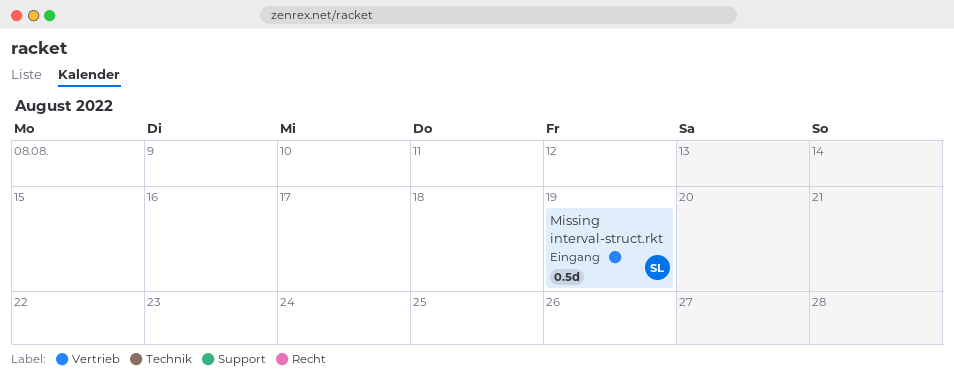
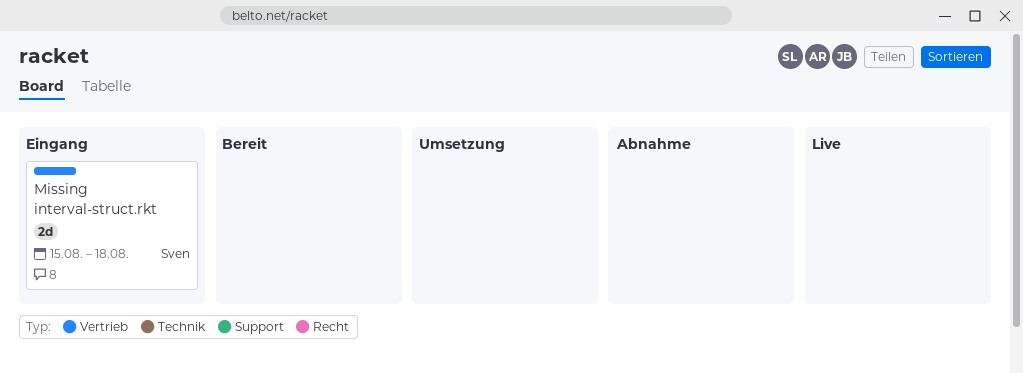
Missing interval-struct.rkt, estimate: 0.5d -> 2d
Missing interval-struct.rkt, due: Aug 19 -> Aug 18

